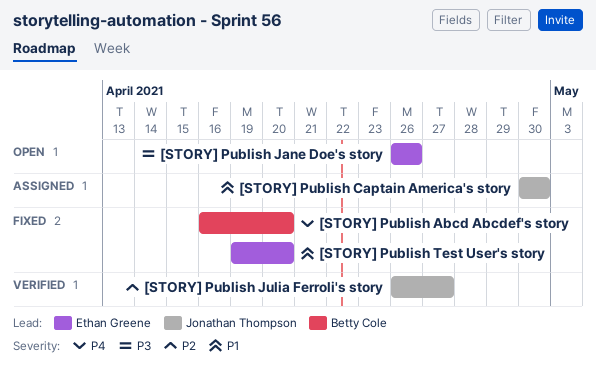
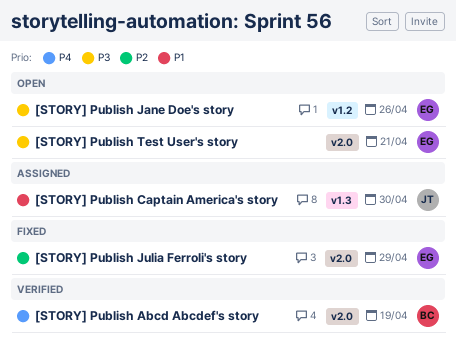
[STORY] Publish Abcd Abcdef's story, status: Fixed -> Verified
[STORY] Publish Abcd Abcdef's story, due: Apr 20 -> Apr 19
[STORY] Publish Julia Ferroli's story, status: Verified -> Fixed
[STORY] Publish Julia Ferroli's story, owner: Jonathan Thompson -> Ethan Greene
[STORY] Publish Julia Ferroli's story, due: Apr 27 -> Apr 29
[STORY] Publish Test User's story, status: Fixed -> Open
[STORY] Publish Test User's story, priority: P1 -> P3
[STORY] Publish Test User's story, due: Apr 20 -> Apr 21

